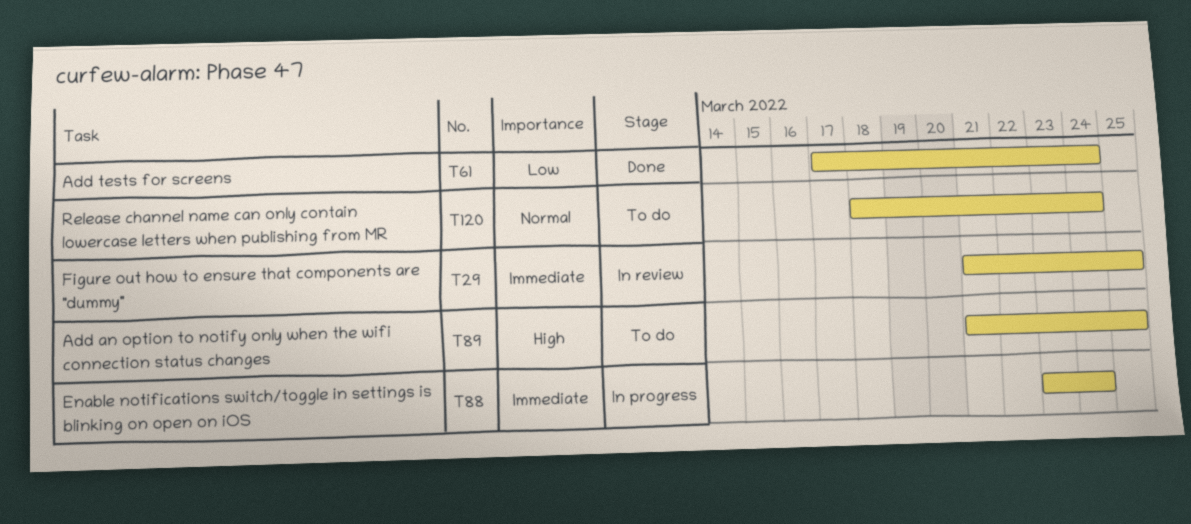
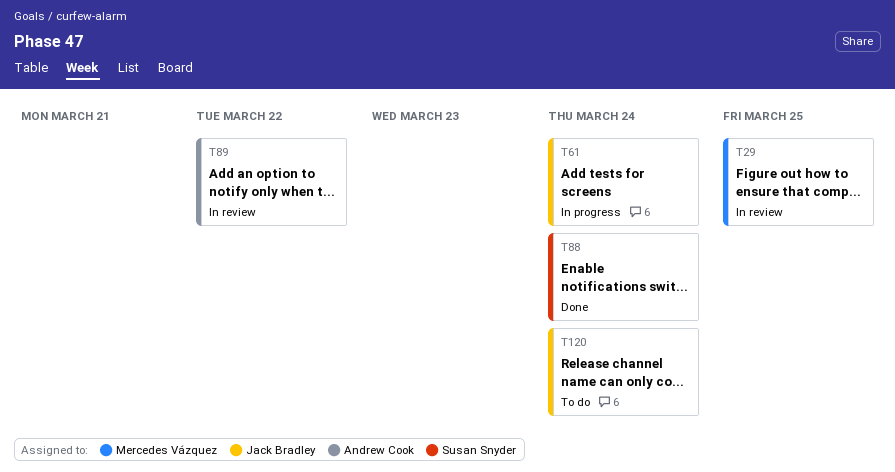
T61, status: Done -> In progress
T88, status: In progress -> Done
T89, status: To do -> In review
T89, due: Mar 25 -> Mar 22

